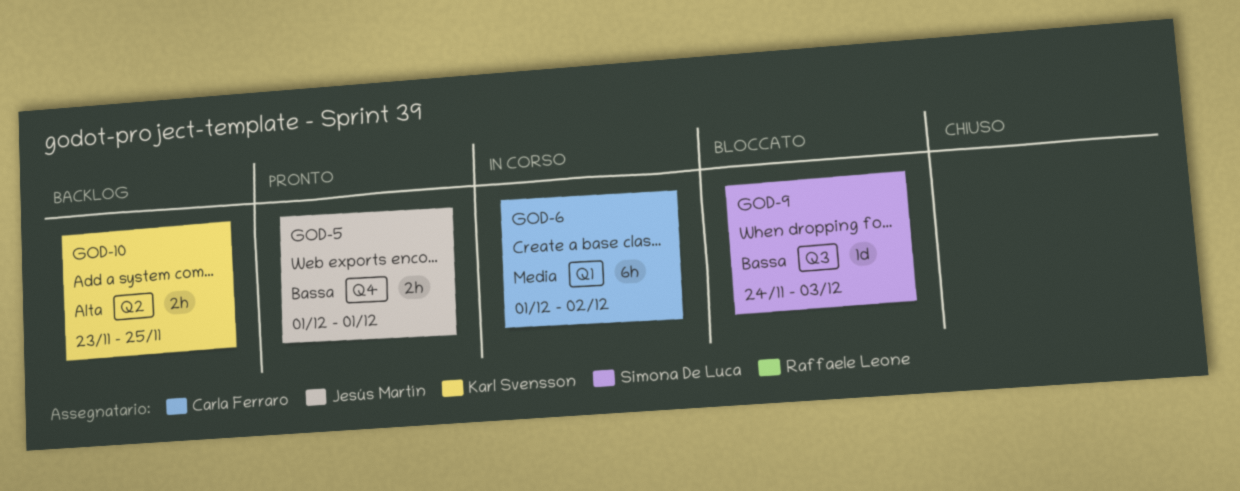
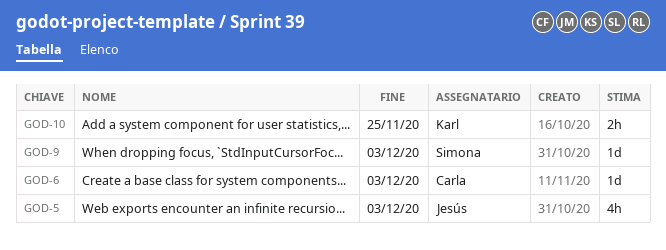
GOD-5, estimate: 2h -> 4h
GOD-5, due: Dec 1 -> Dec 3
GOD-6, estimate: 6h -> 1d
GOD-6, due: Dec 2 -> Dec 3

